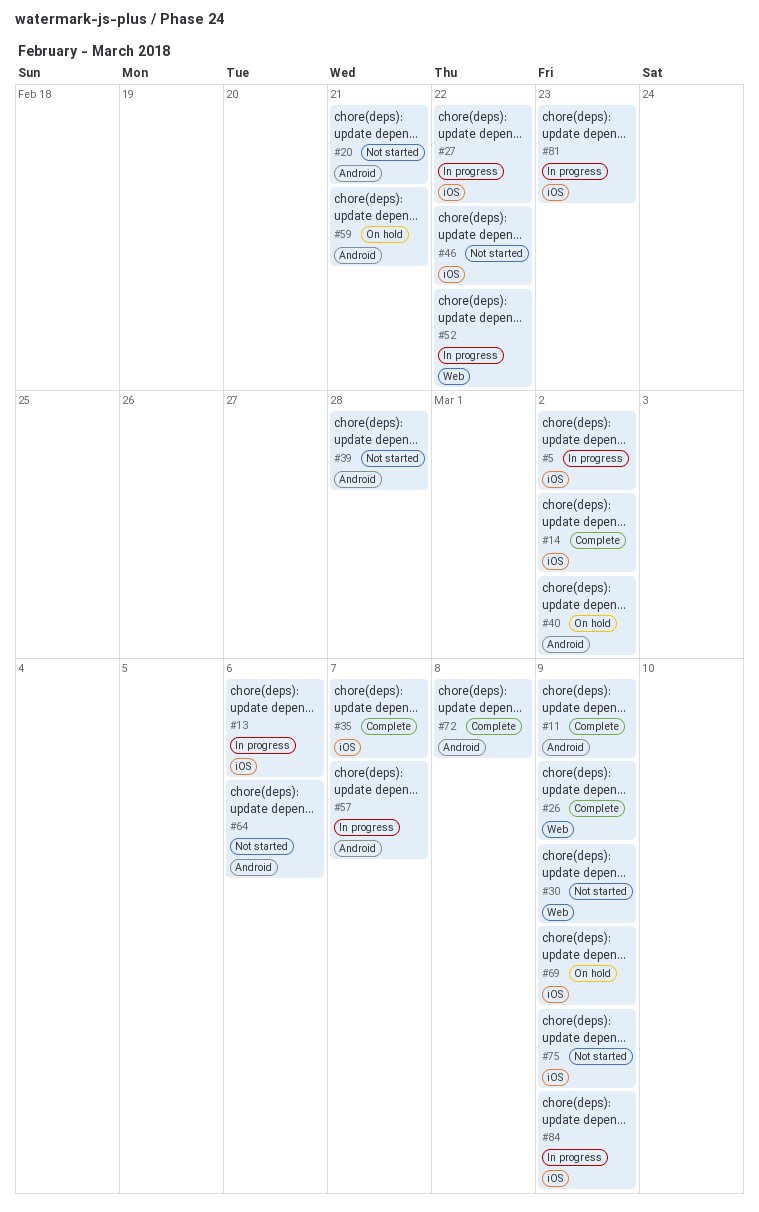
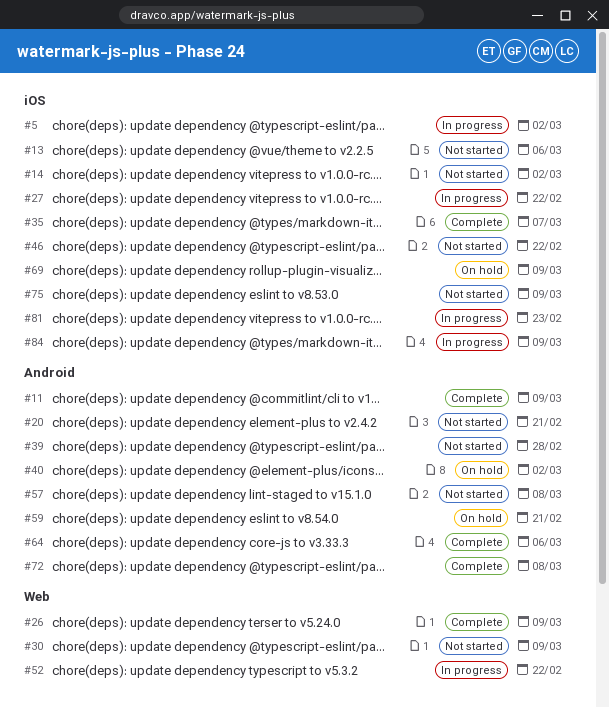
#13, status: In progress -> Not started
#14, status: Complete -> Not started
#57, status: In progress -> Not started
#57, due: Mar 7 -> Mar 8
#64, status: Not started -> Complete

